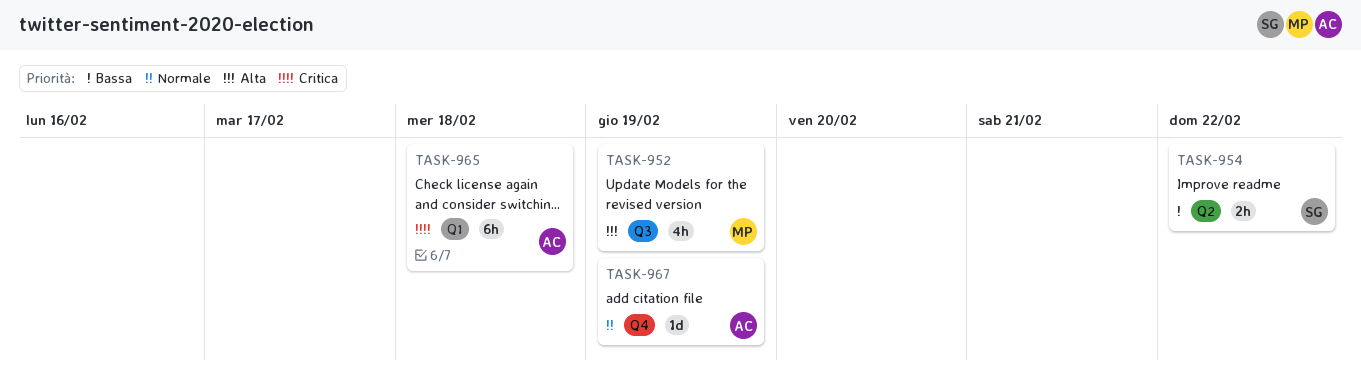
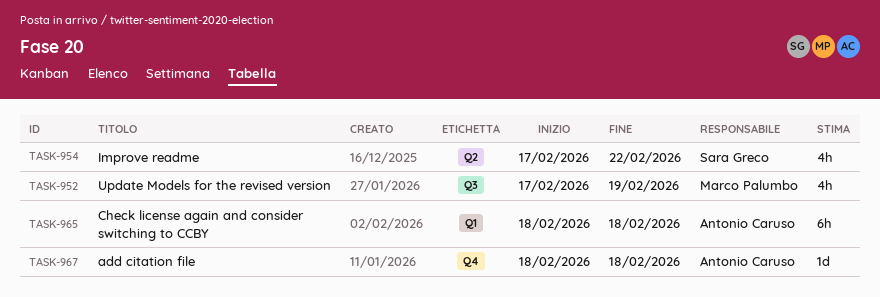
TASK-954, estimate: 2h -> 4h
TASK-967, due: Feb 19 -> Feb 18

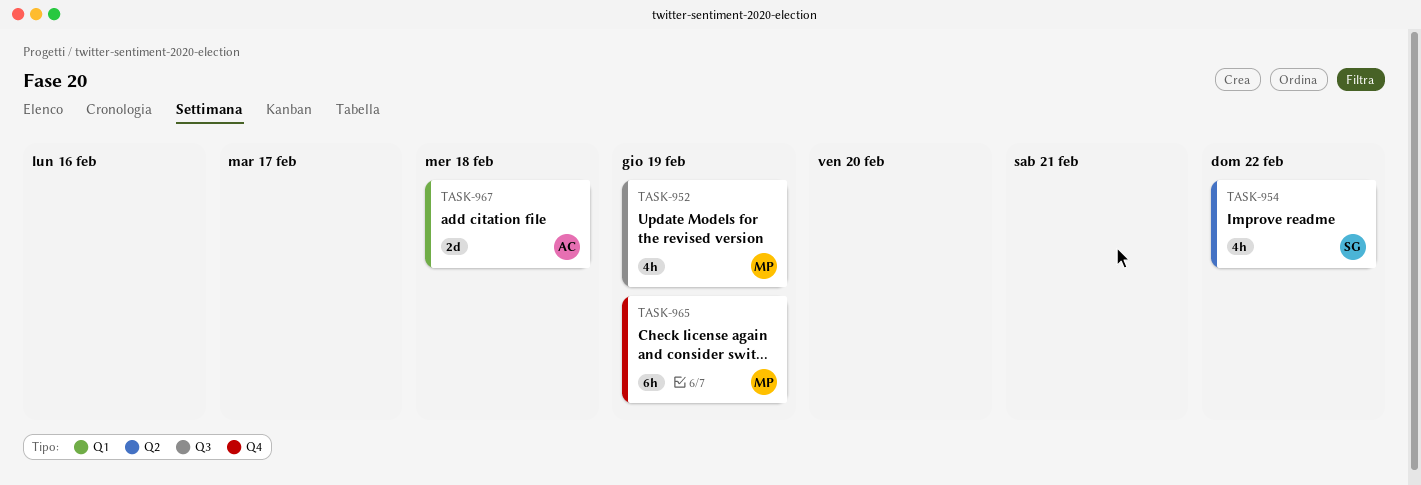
TASK-965, owner: Antonio Caruso -> Marco Palumbo
TASK-965, label: Q1 -> Q4
TASK-965, due: Feb 18 -> Feb 19
TASK-967, label: Q4 -> Q1
TASK-967, estimate: 1d -> 2d

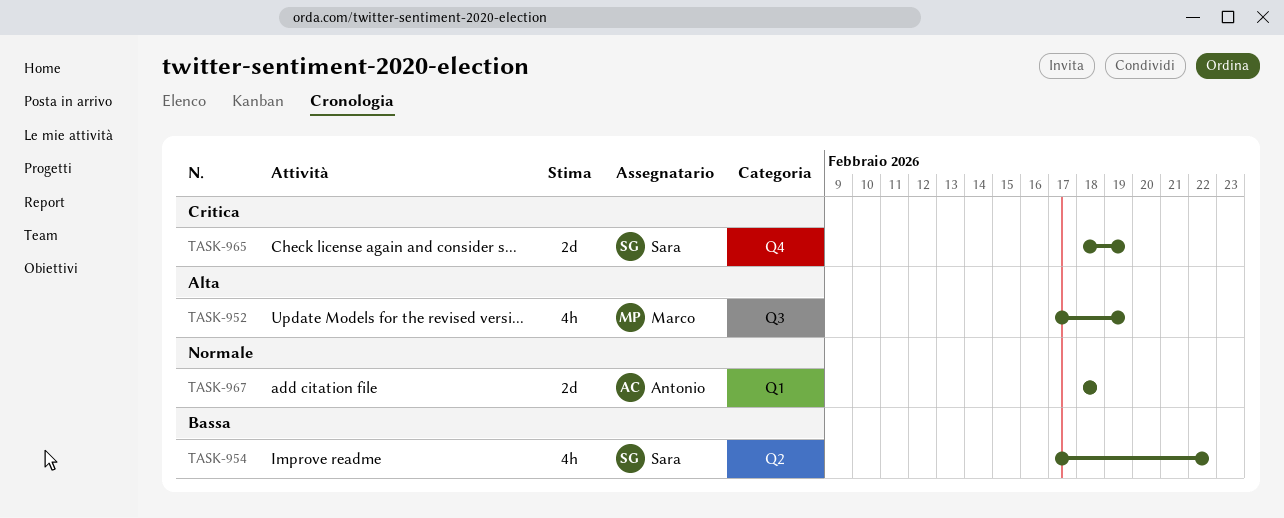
TASK-965, owner: Marco -> Sara
TASK-965, estimate: 6h -> 2d

